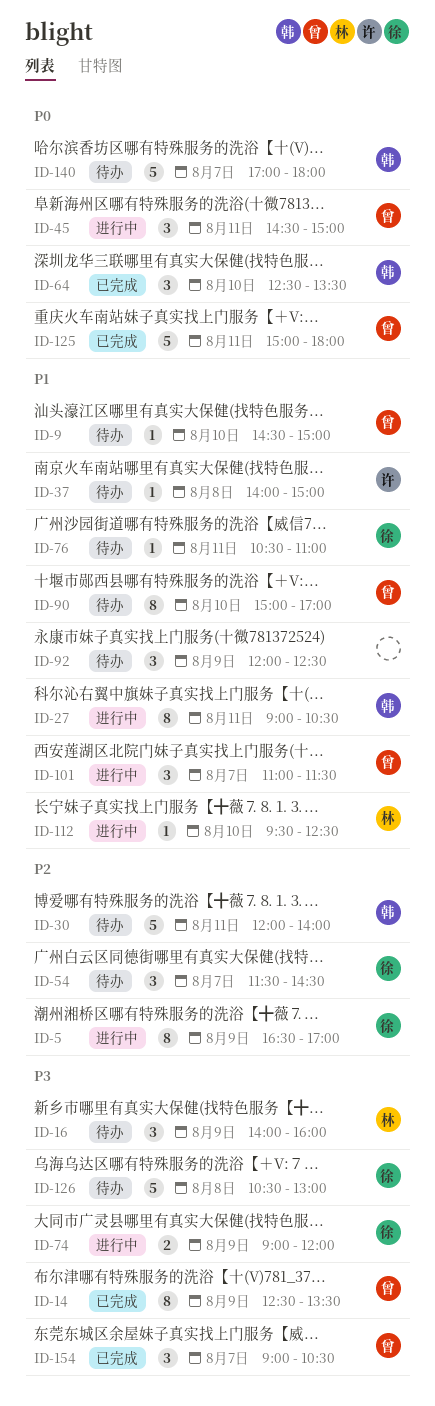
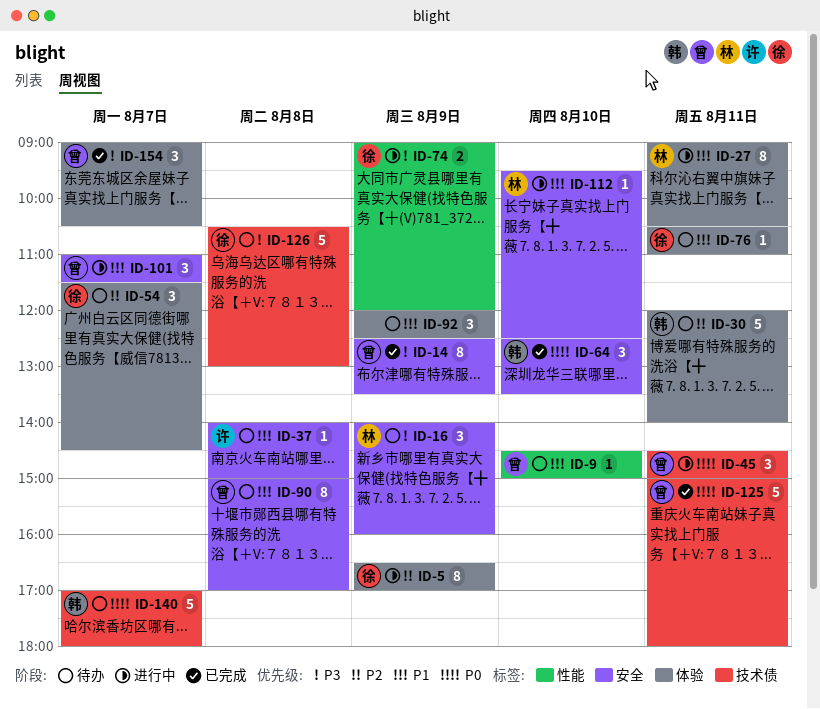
ID-27, owner: 韩 -> 林
ID-90, day: Aug 10 -> Aug 8

